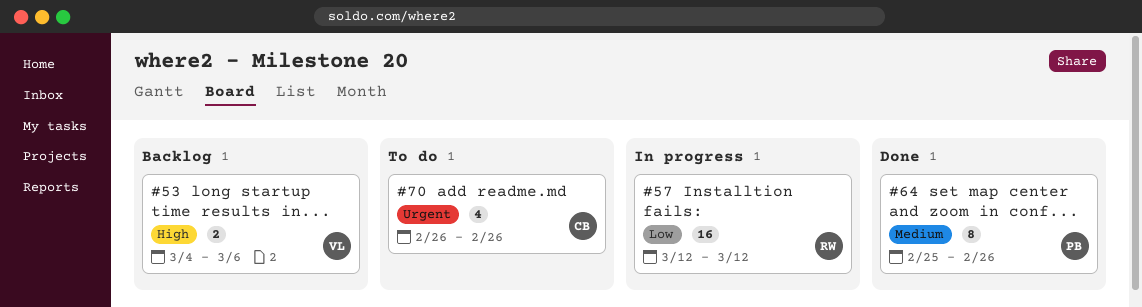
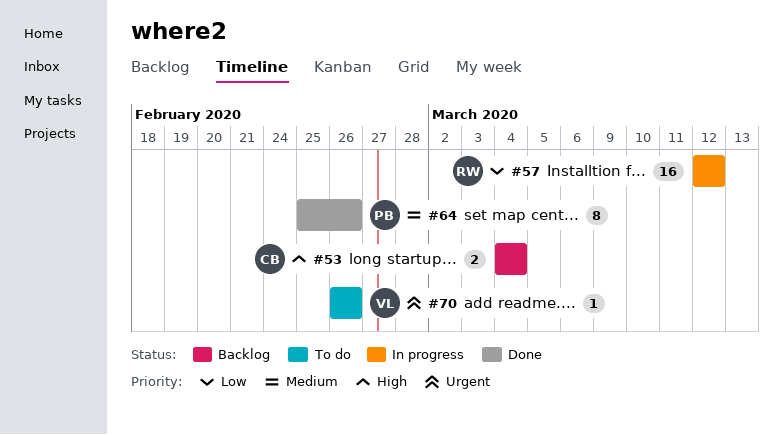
#53, owner: VL -> CB
#53, due: Mar 6 -> Mar 4
#70, owner: CB -> VL
#70, estimate: 4 -> 1

